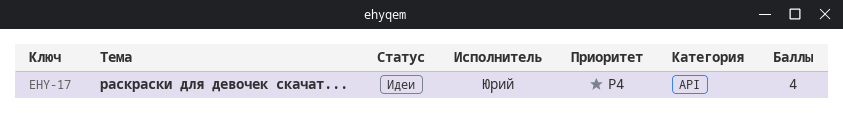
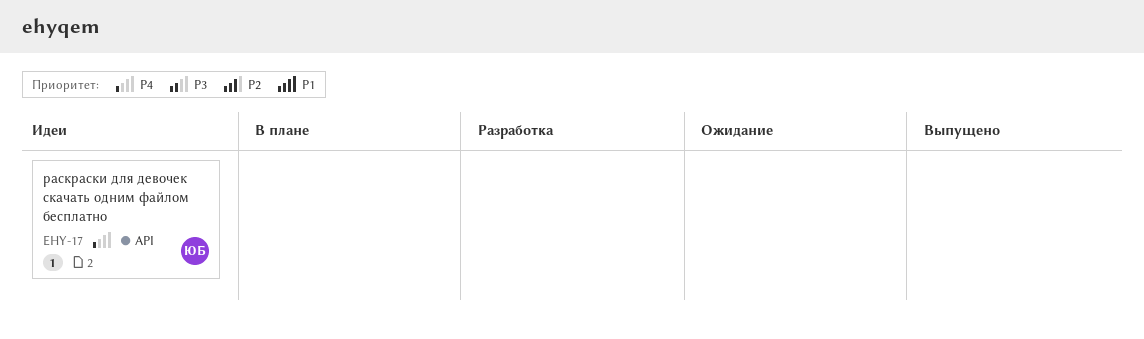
EHY-17, estimate: 4 -> 1

